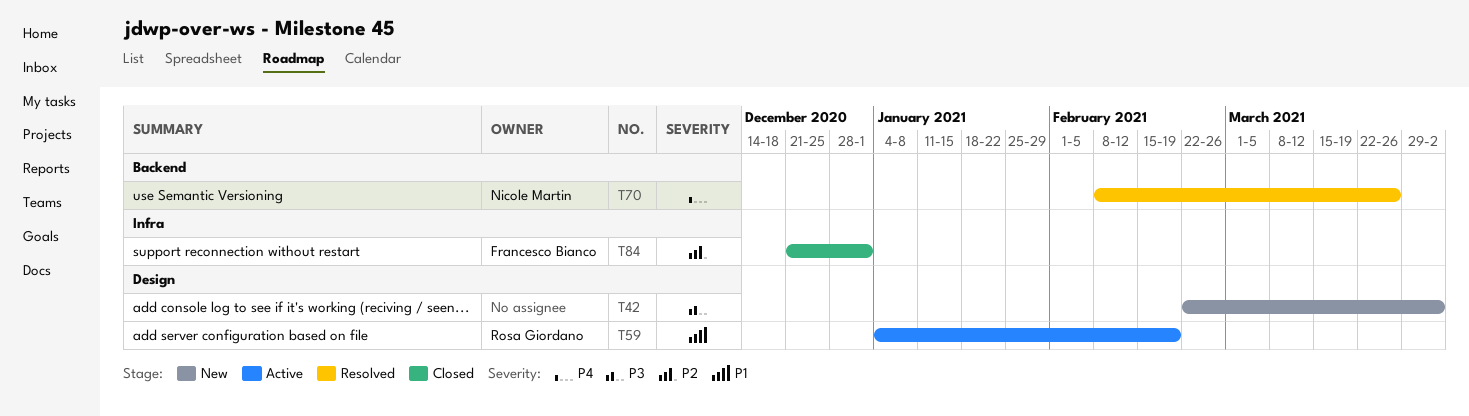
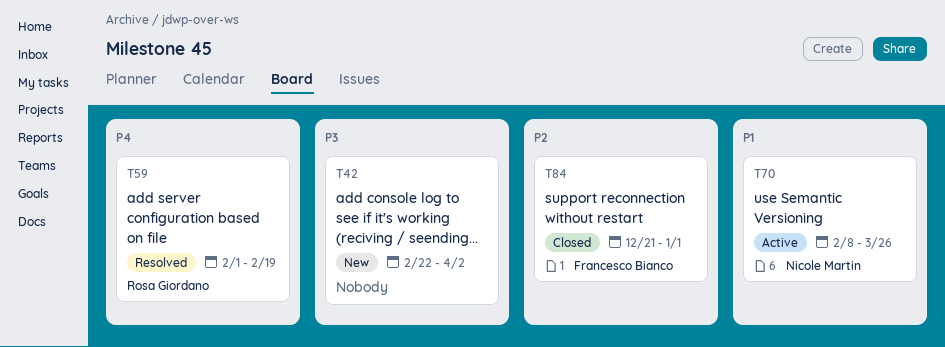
T59, status: Active -> Resolved
T59, priority: P1 -> P4
T59, start: Jan 4 -> Feb 1
T70, status: Resolved -> Active
T70, priority: P4 -> P1

